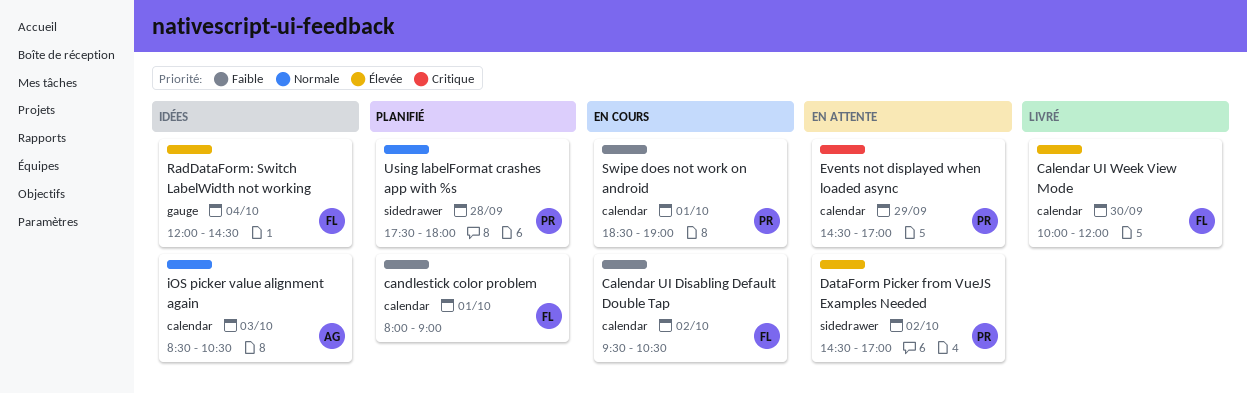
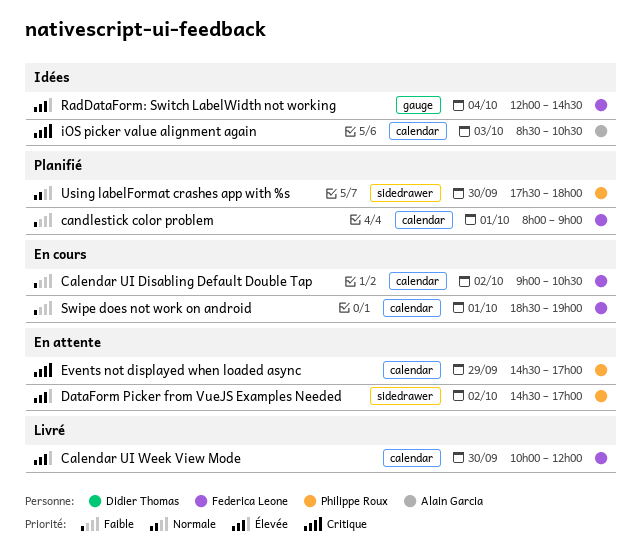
Calendar UI Disabling Default Double Tap, begins: 09:30 -> 09:00
iOS picker value alignment again, priority: Normale -> Critique
Swipe does not work on android, owner: Philippe Roux -> Federica Leone
Using labelFormat crashes app with %s, day: Sep 28 -> Sep 30

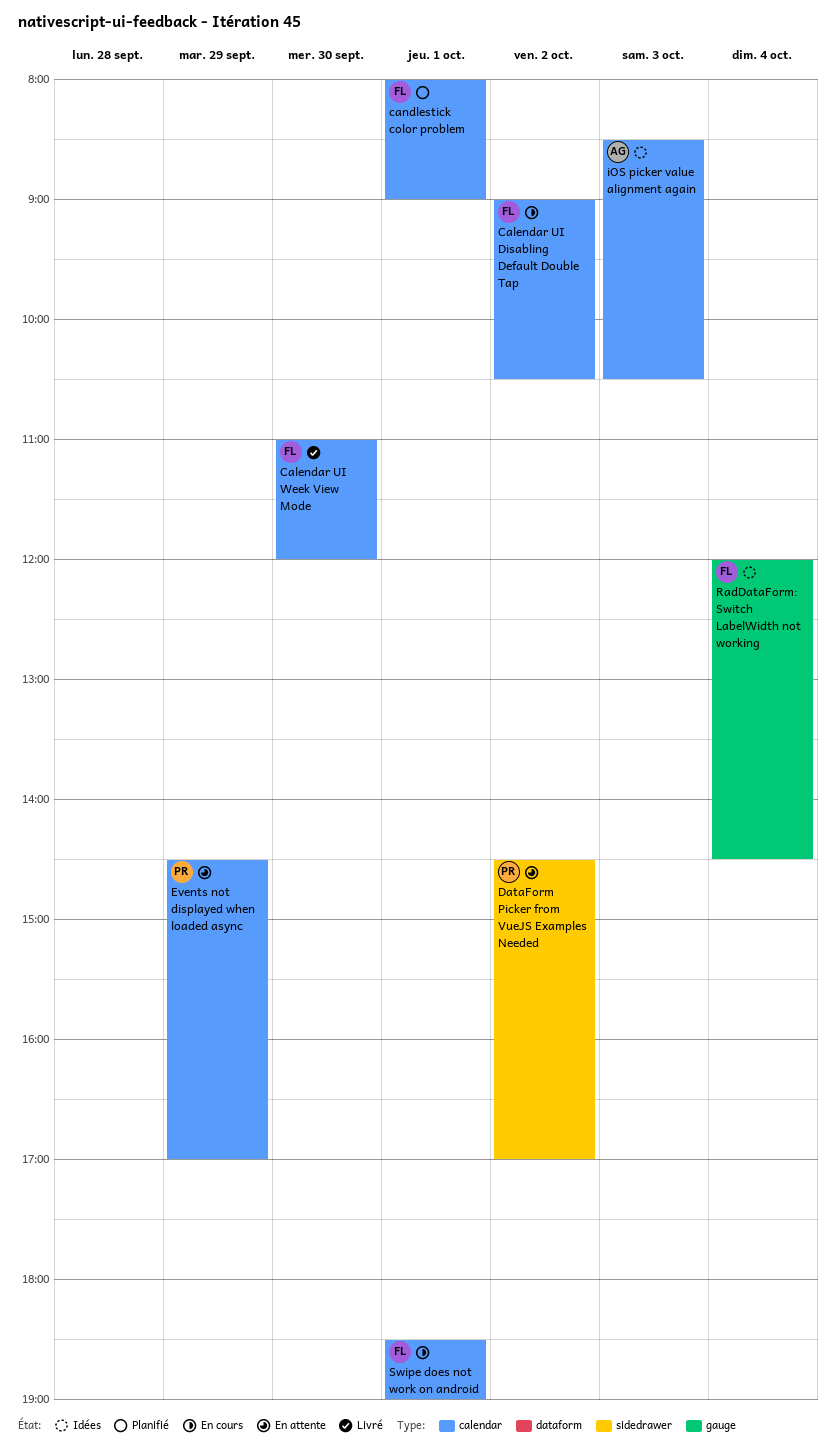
Calendar UI Week View Mode, begins: 10:00 -> 11:00
Using labelFormat crashes app with %s: present -> none

